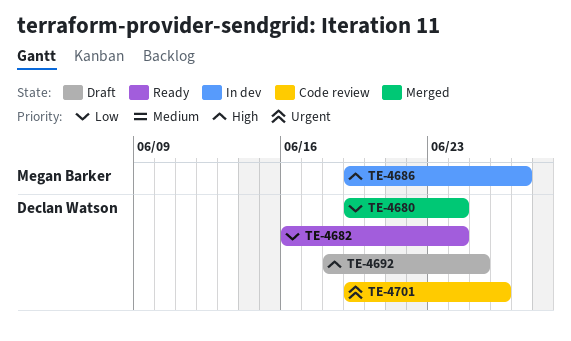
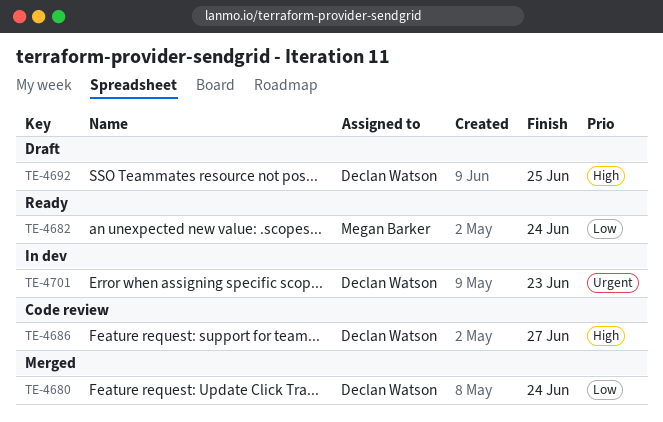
TE-4682, owner: Declan Watson -> Megan Barker
TE-4686, status: In dev -> Code review
TE-4686, owner: Megan Barker -> Declan Watson
TE-4701, status: Code review -> In dev
TE-4701, due: Jun 26 -> Jun 23

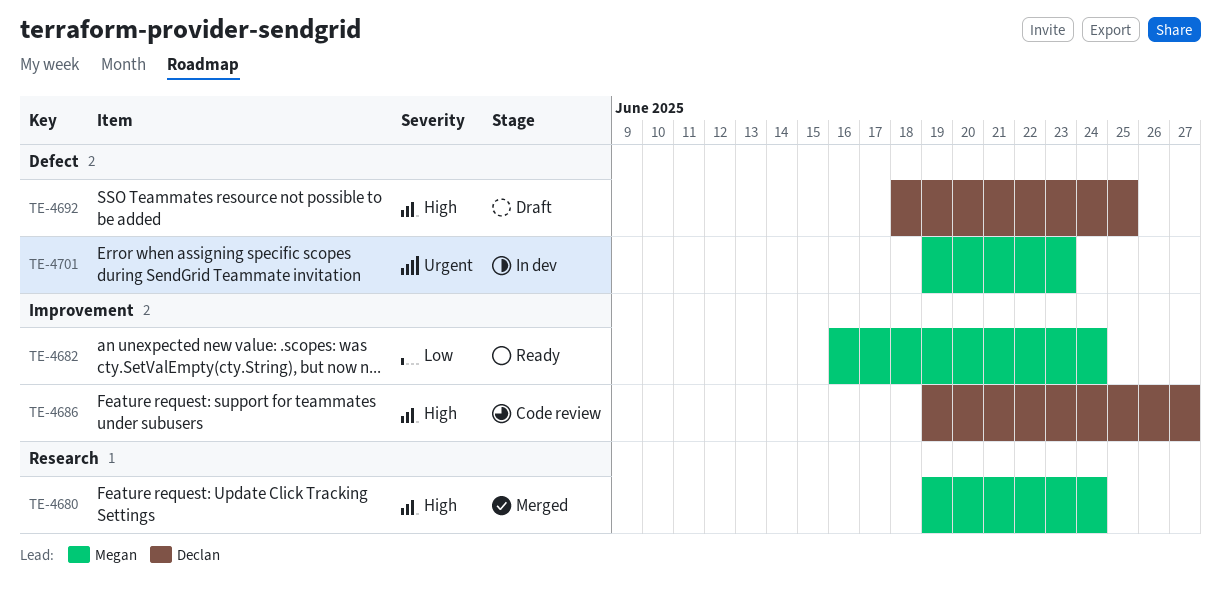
TE-4680, owner: Declan Watson -> Megan Barker
TE-4680, priority: Low -> High
TE-4701, owner: Declan Watson -> Megan Barker

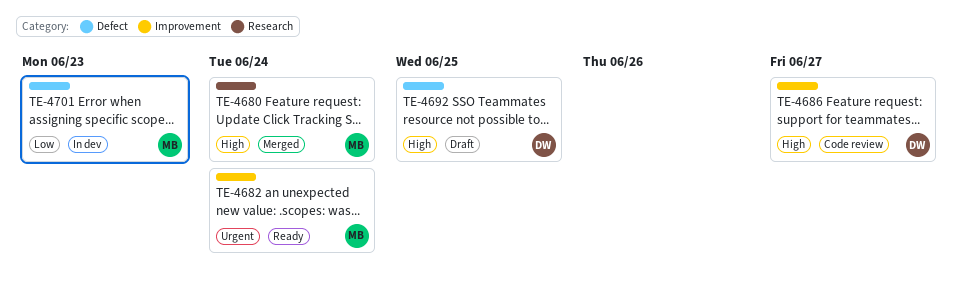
TE-4682, priority: Low -> Urgent
TE-4701, priority: Urgent -> Low

